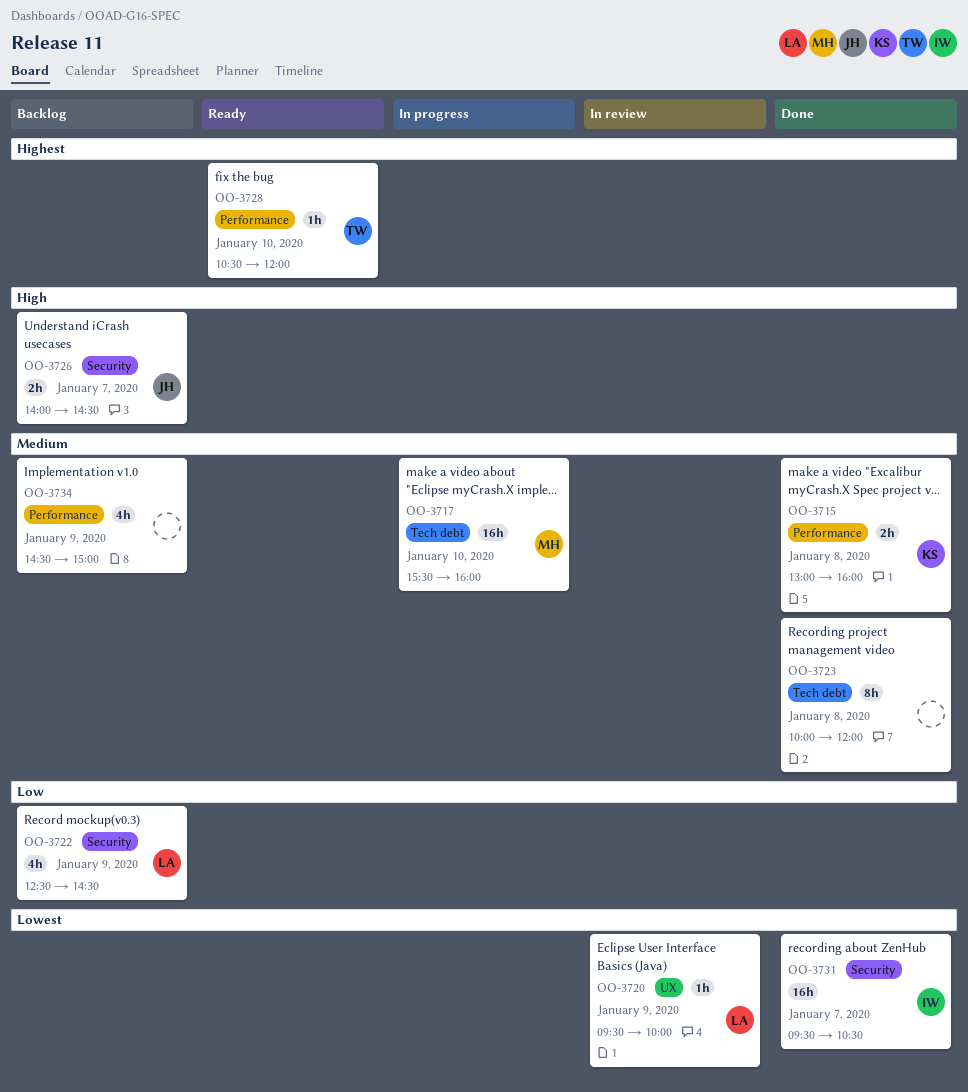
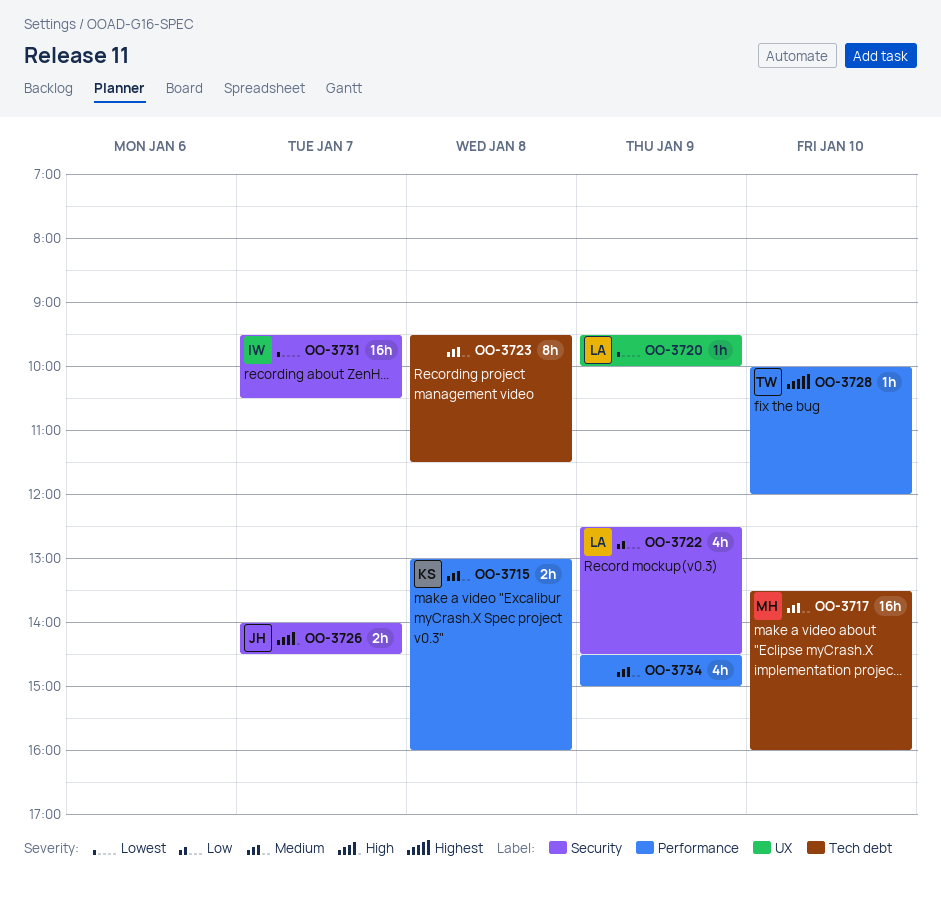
OO-3717, begins: 15:30 -> 13:30
OO-3723, begins: 10:00 -> 09:30
OO-3723, ends: 12:00 -> 11:30
OO-3728, begins: 10:30 -> 10:00

